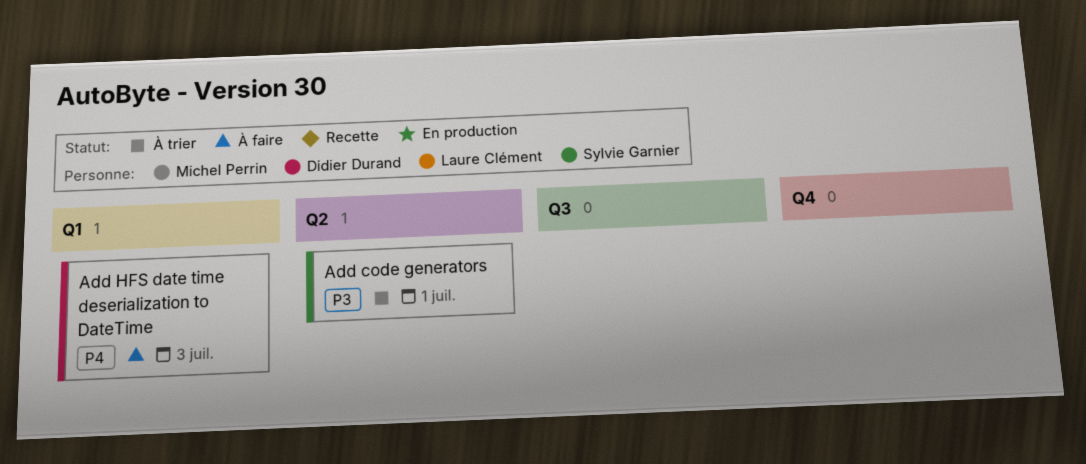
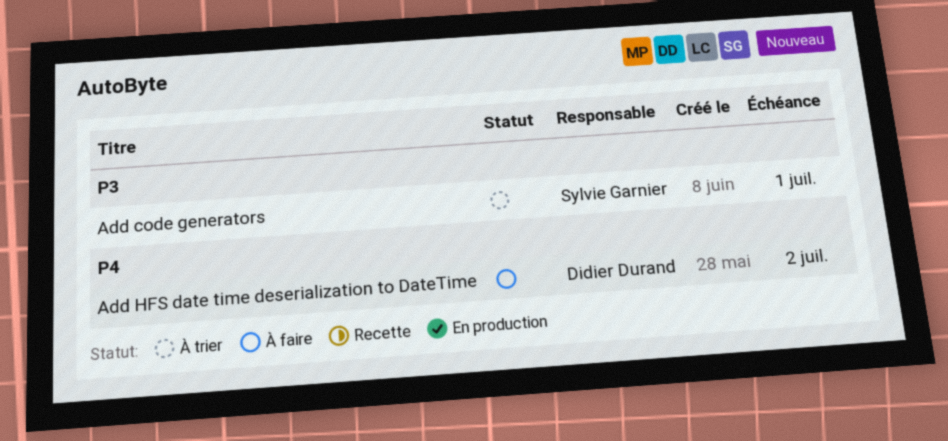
Add HFS date time deserialization to DateTime, due: Jul 3 -> Jul 2

